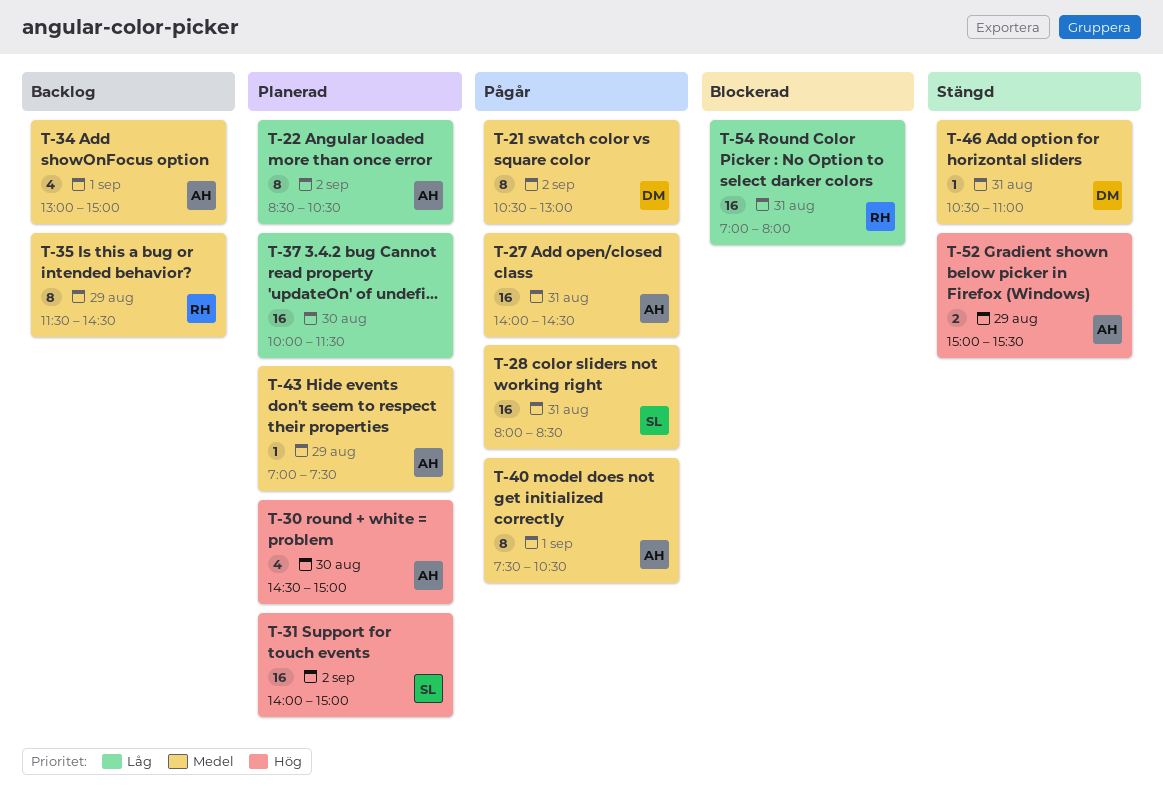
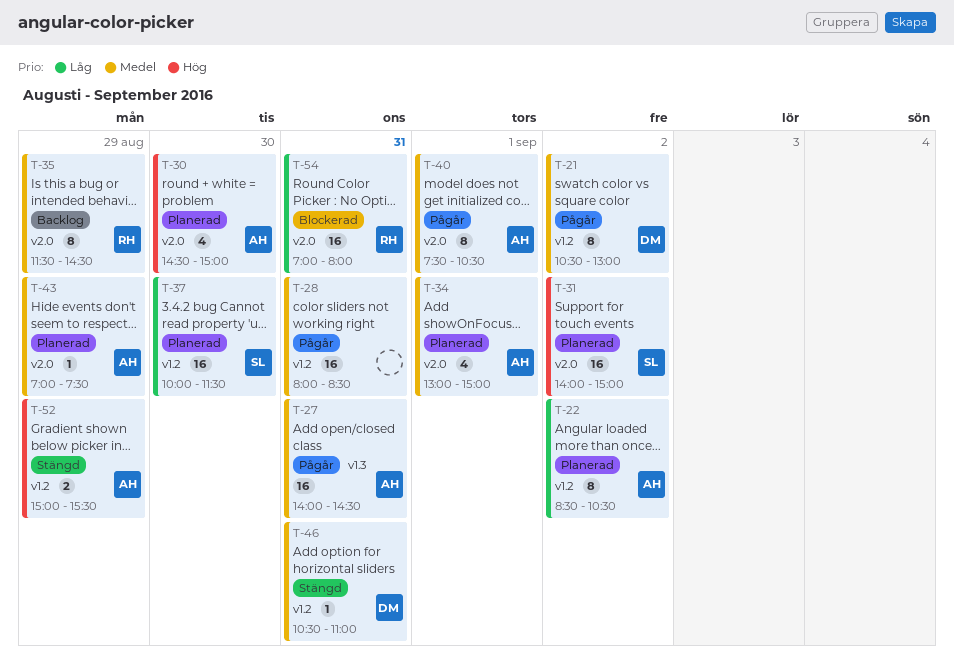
T-28, owner: SL -> none
T-34, status: Backlog -> Planerad
T-37, owner: none -> SL

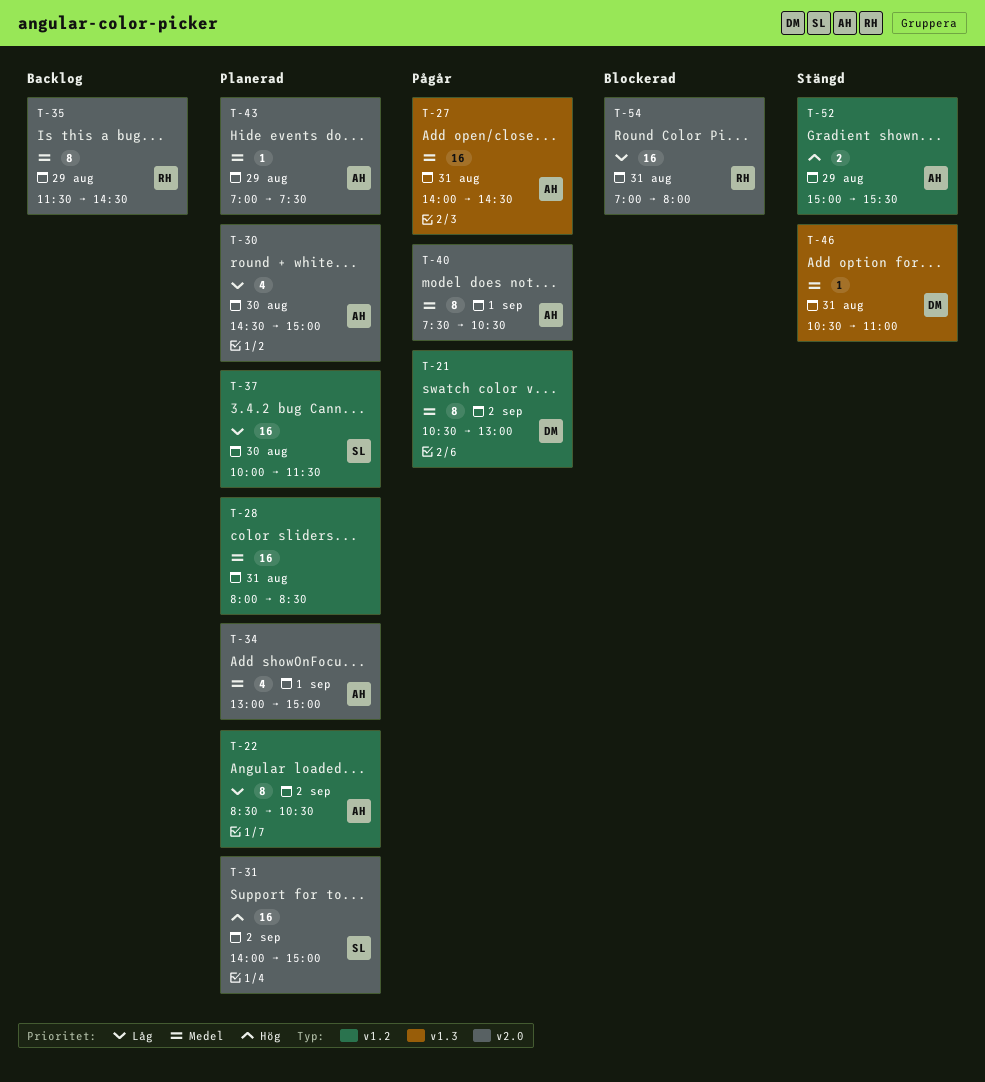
T-28, status: Pågår -> Planerad
T-30, priority: Hög -> Låg
T-46, label: v1.2 -> v1.3

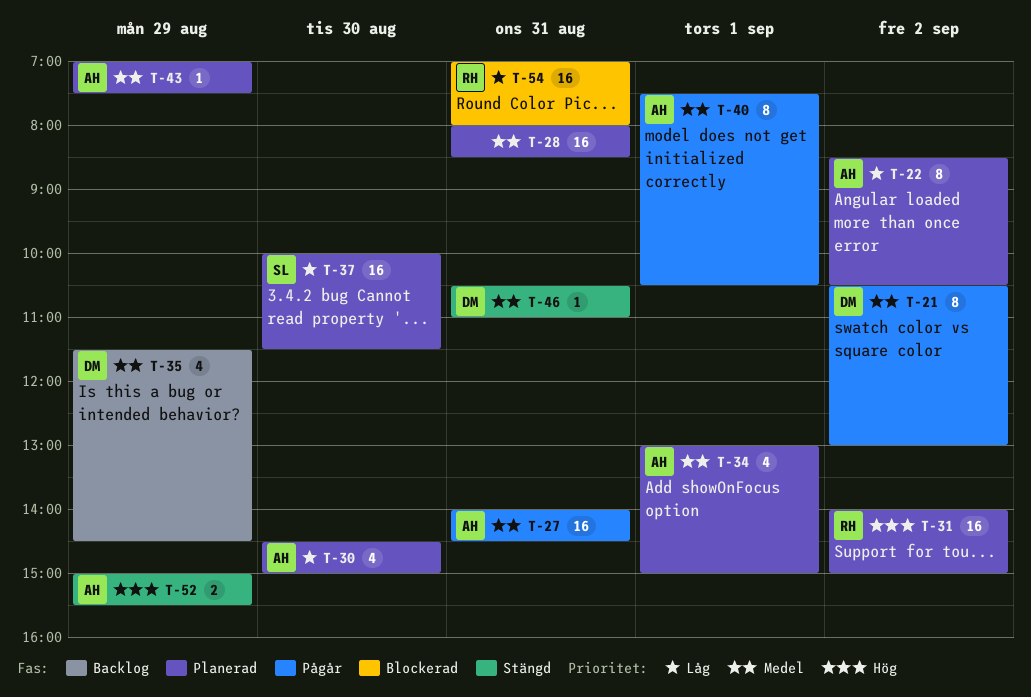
T-31, owner: SL -> RH
T-35, owner: RH -> DM
T-35, estimate: 8 -> 4

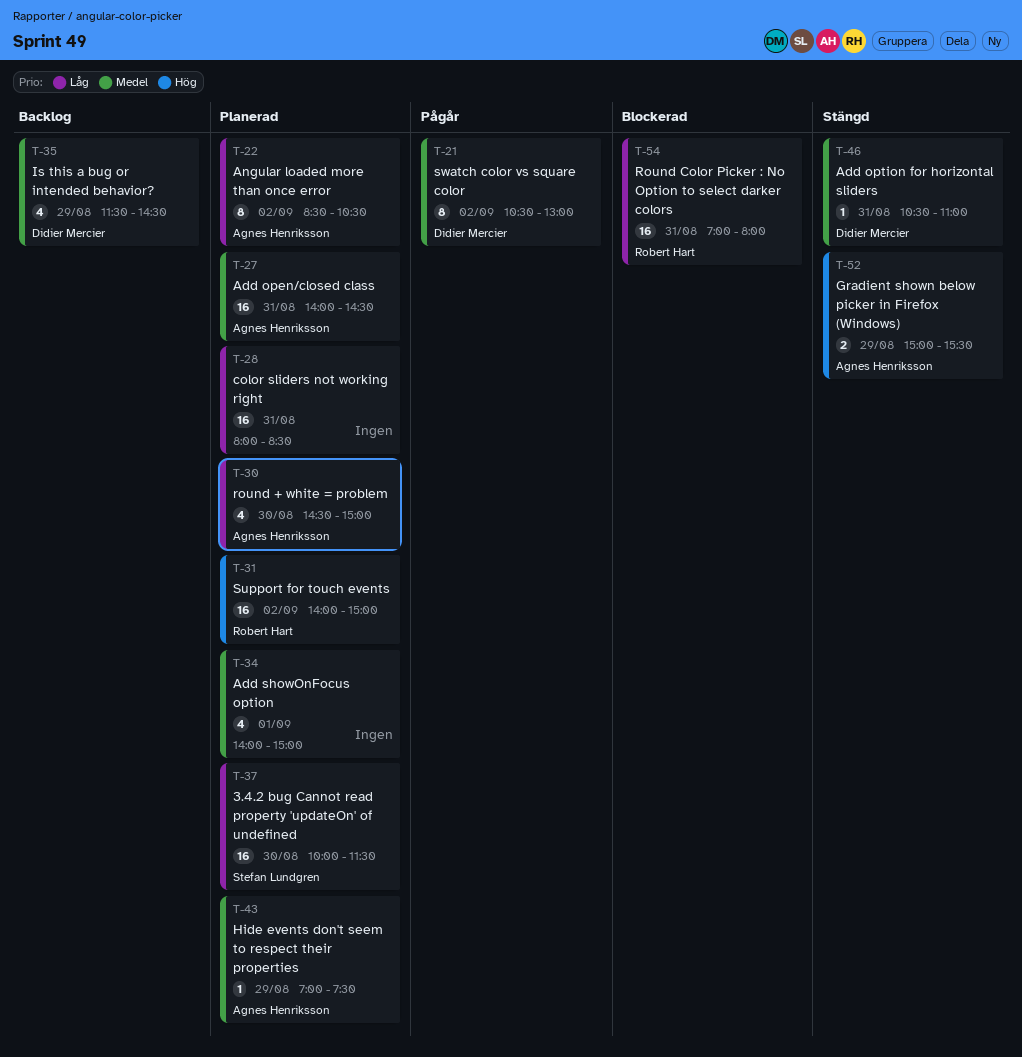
T-27, status: Pågår -> Planerad
T-28, priority: Medel -> Låg
T-34, owner: Agnes Henriksson -> none
T-34, begins: 13:00 -> 14:00
T-40: present -> none

